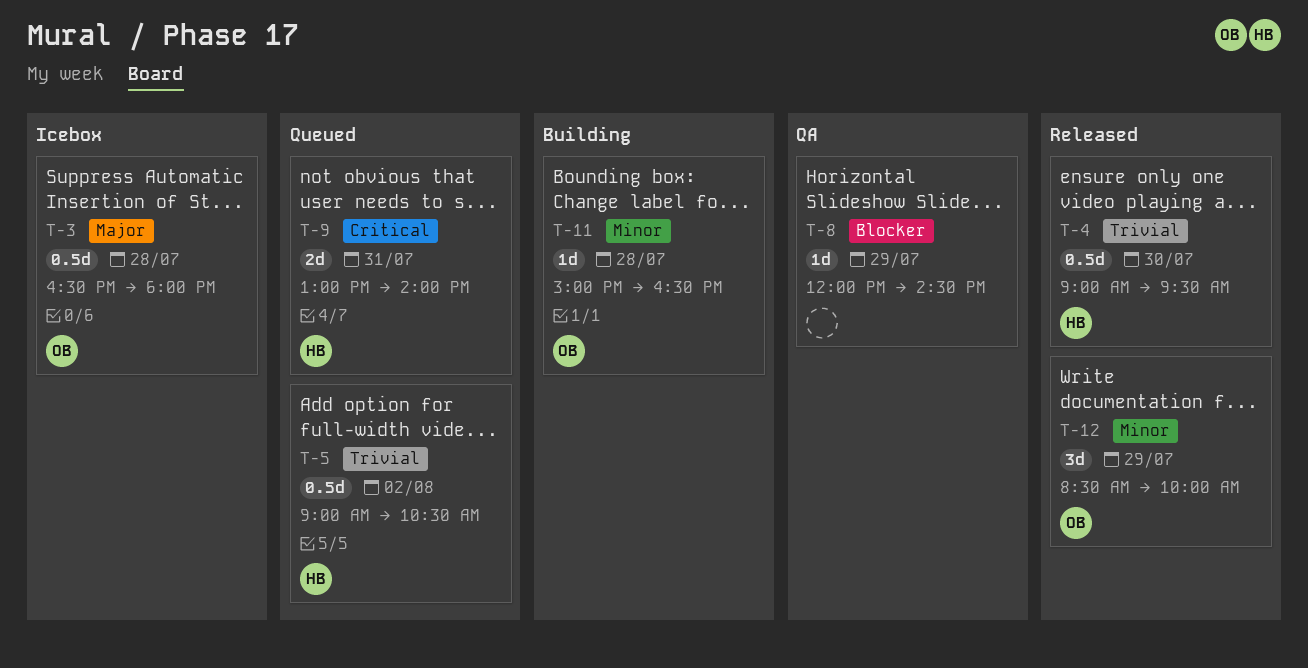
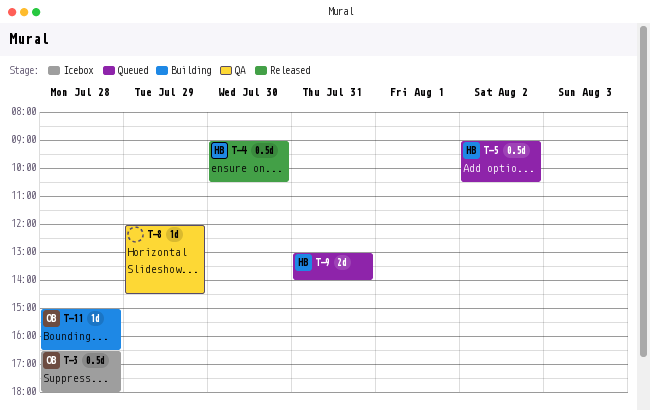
T-4, ends: 09:30 -> 10:30
T-12: present -> none

